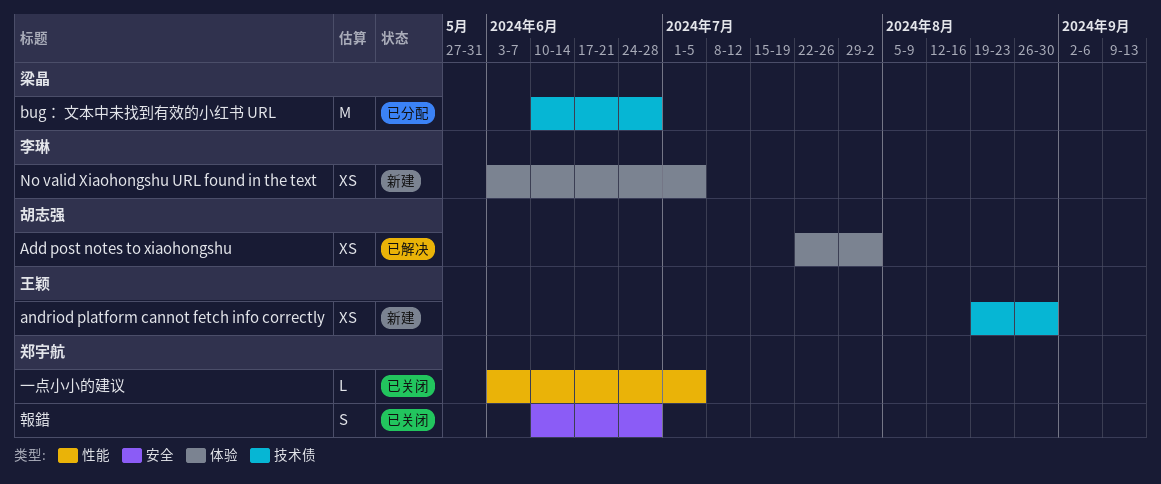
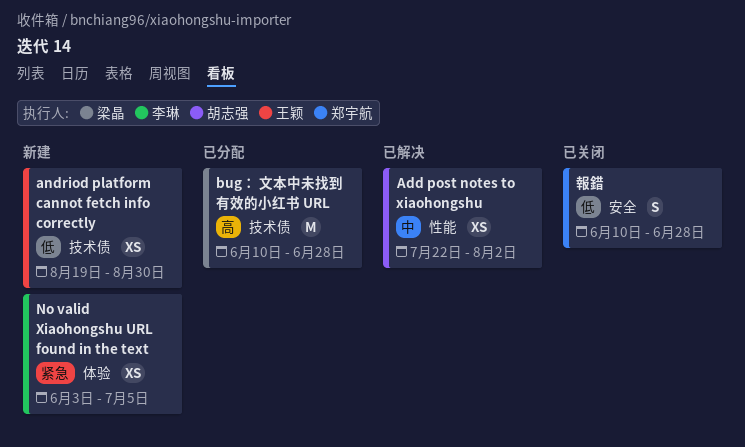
Add post notes to xiaohongshu, label: 体验 -> 性能
一点小小的建议: present -> none

